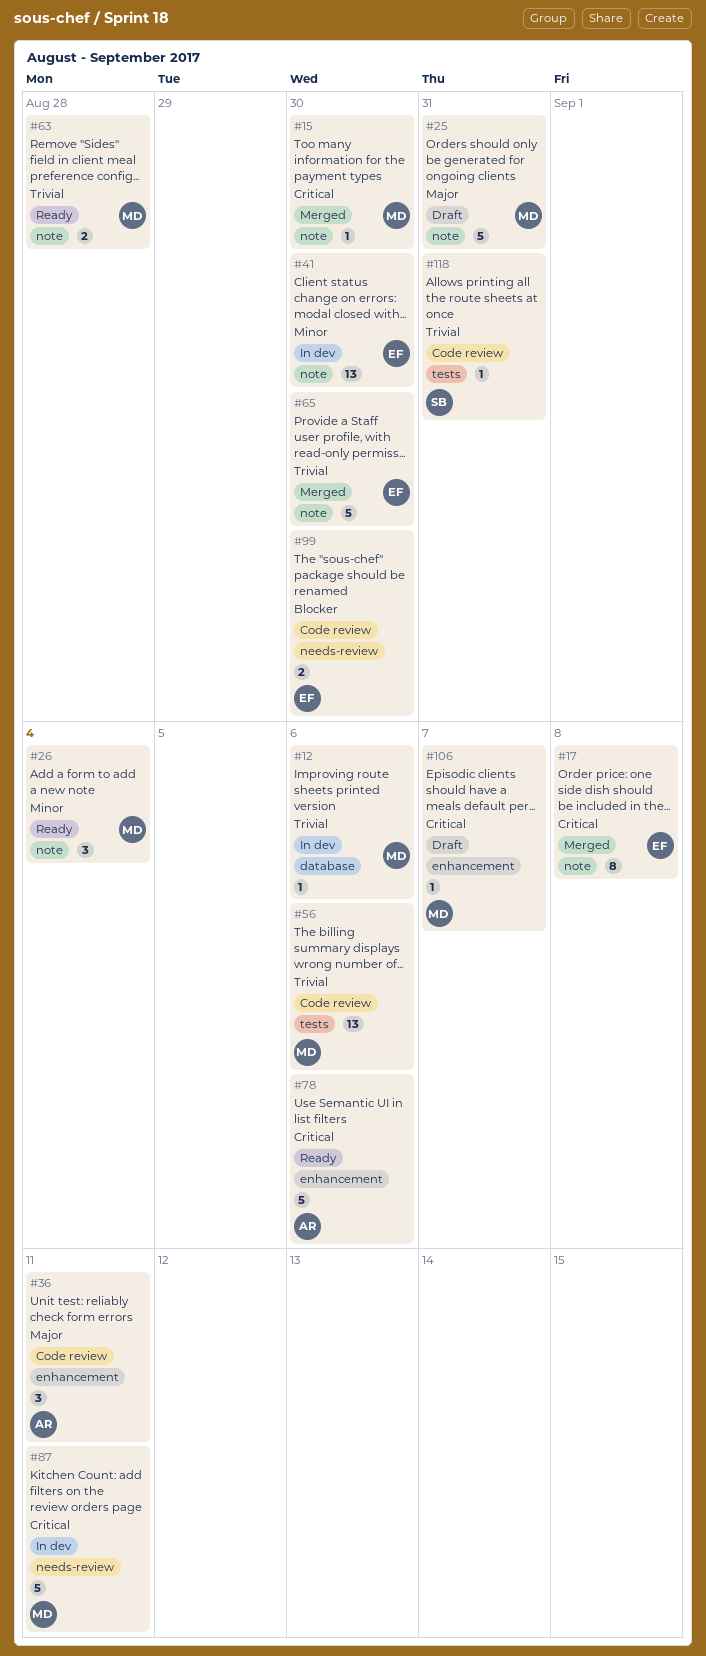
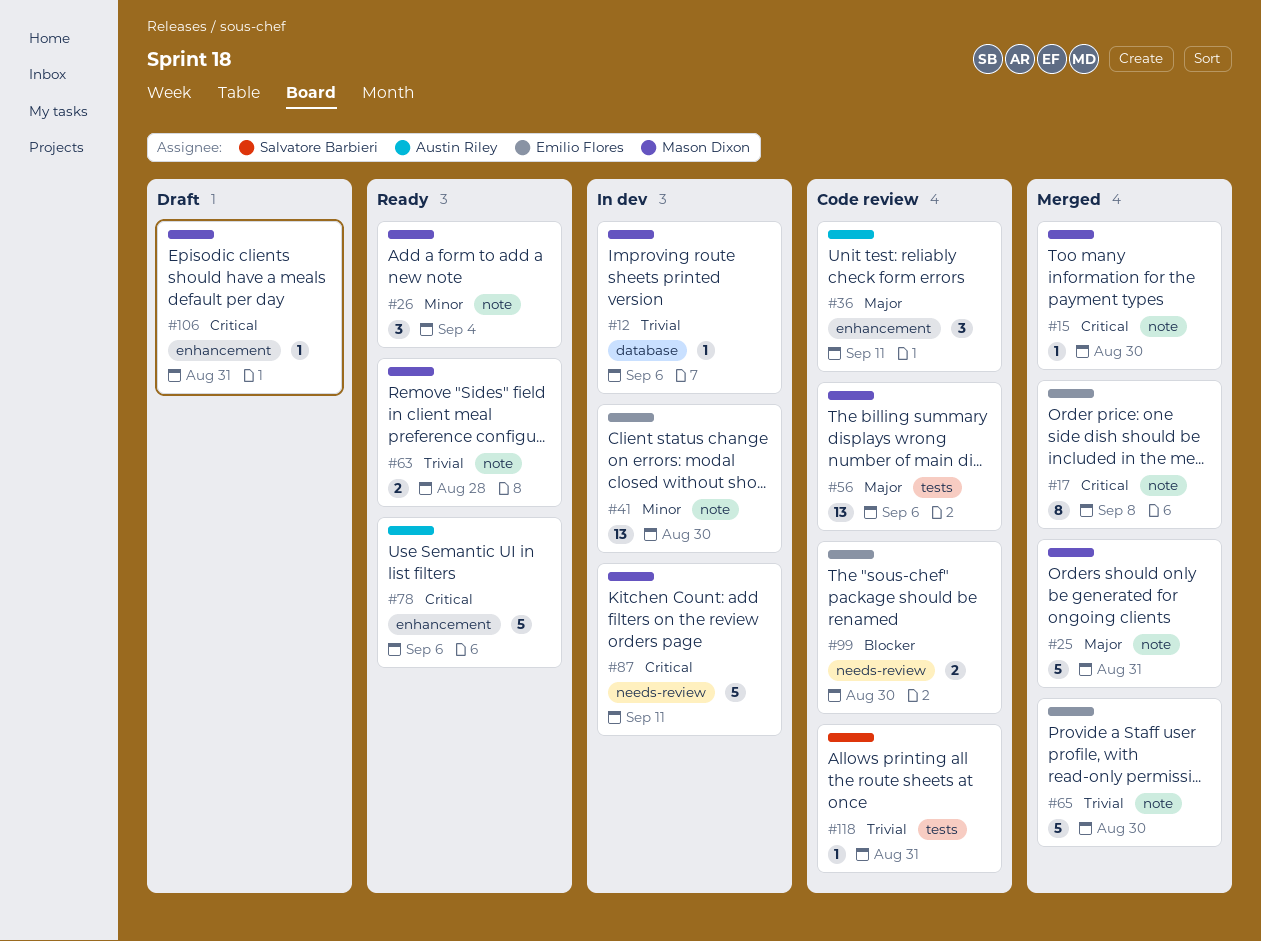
#25, status: Draft -> Merged
#56, priority: Trivial -> Major
#106, due: Sep 7 -> Aug 31

